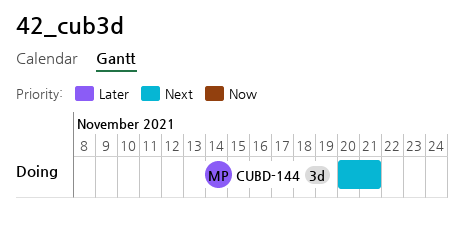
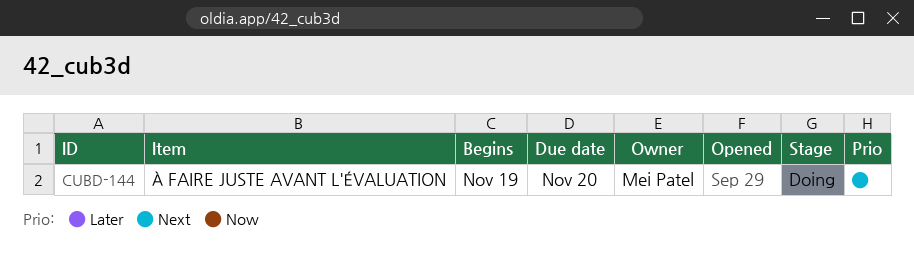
CUBD-144, start: Nov 20 -> Nov 19
CUBD-144, due: Nov 21 -> Nov 20

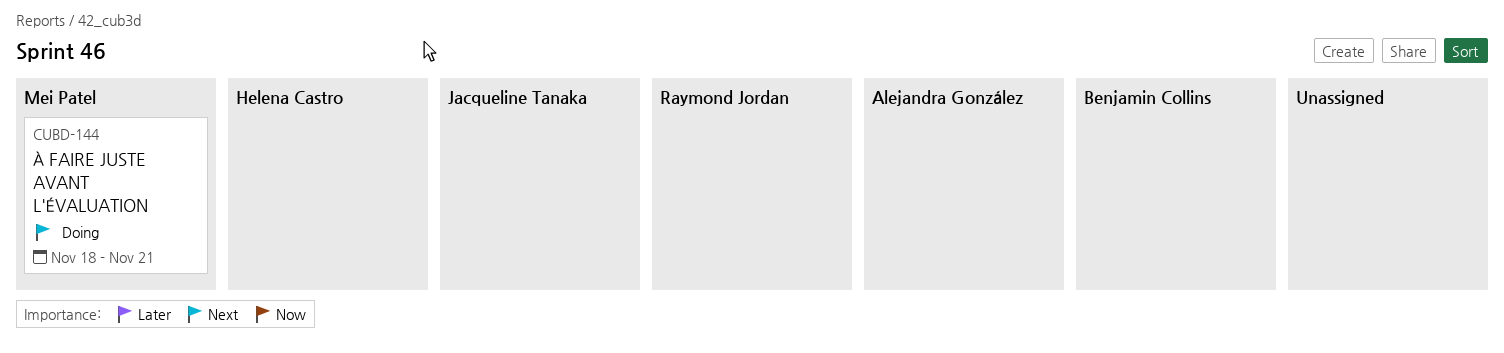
CUBD-144, start: Nov 19 -> Nov 18
CUBD-144, due: Nov 20 -> Nov 21

